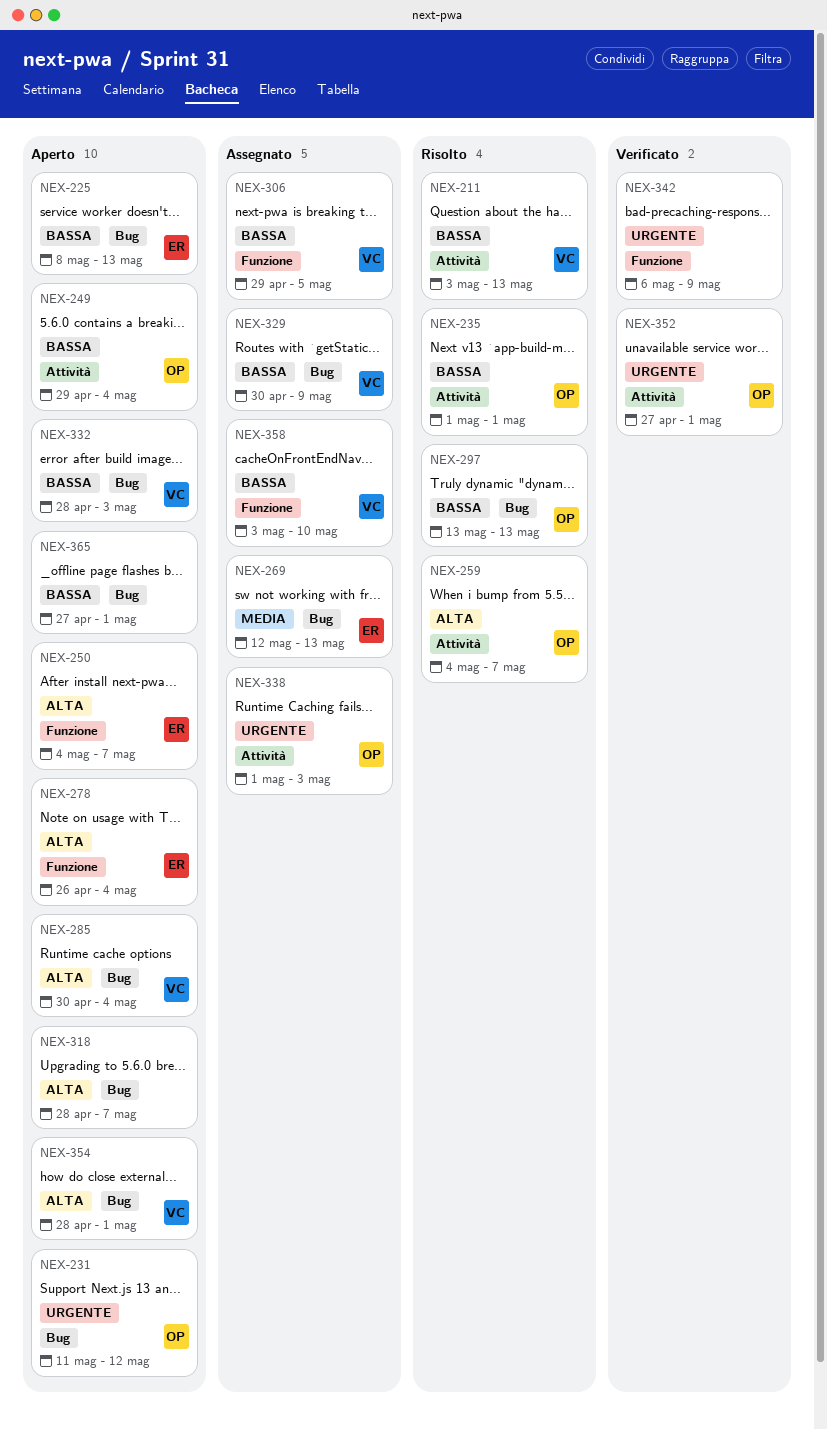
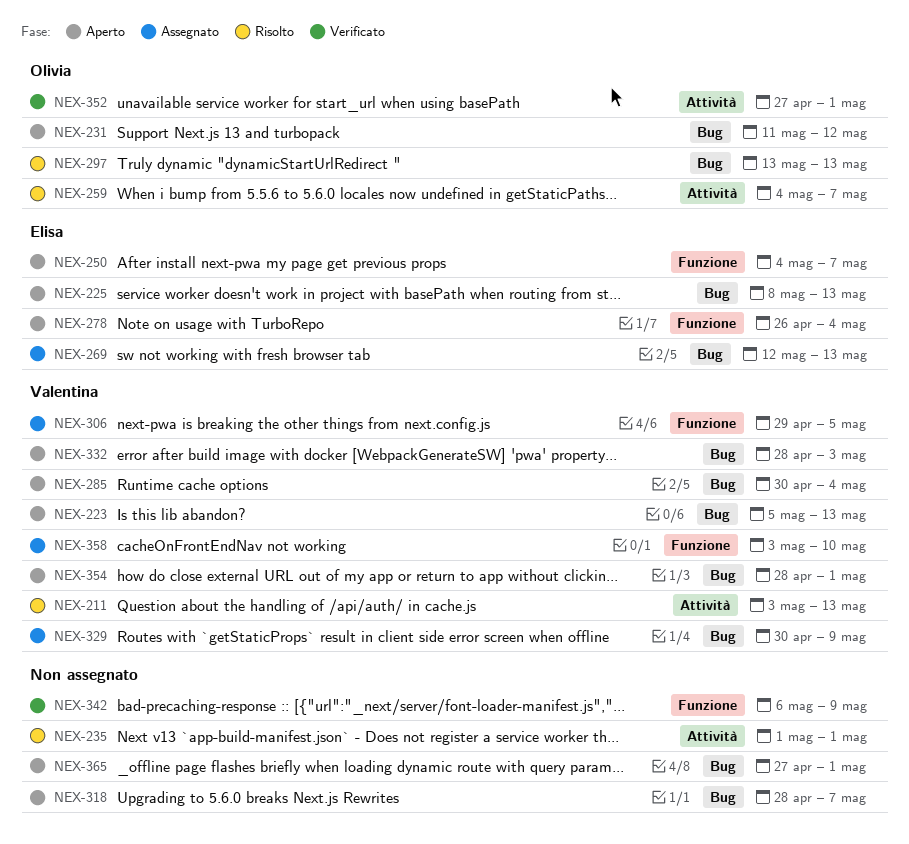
NEX-223: none -> present
NEX-235, owner: Olivia -> none
NEX-249: present -> none
NEX-338: present -> none

